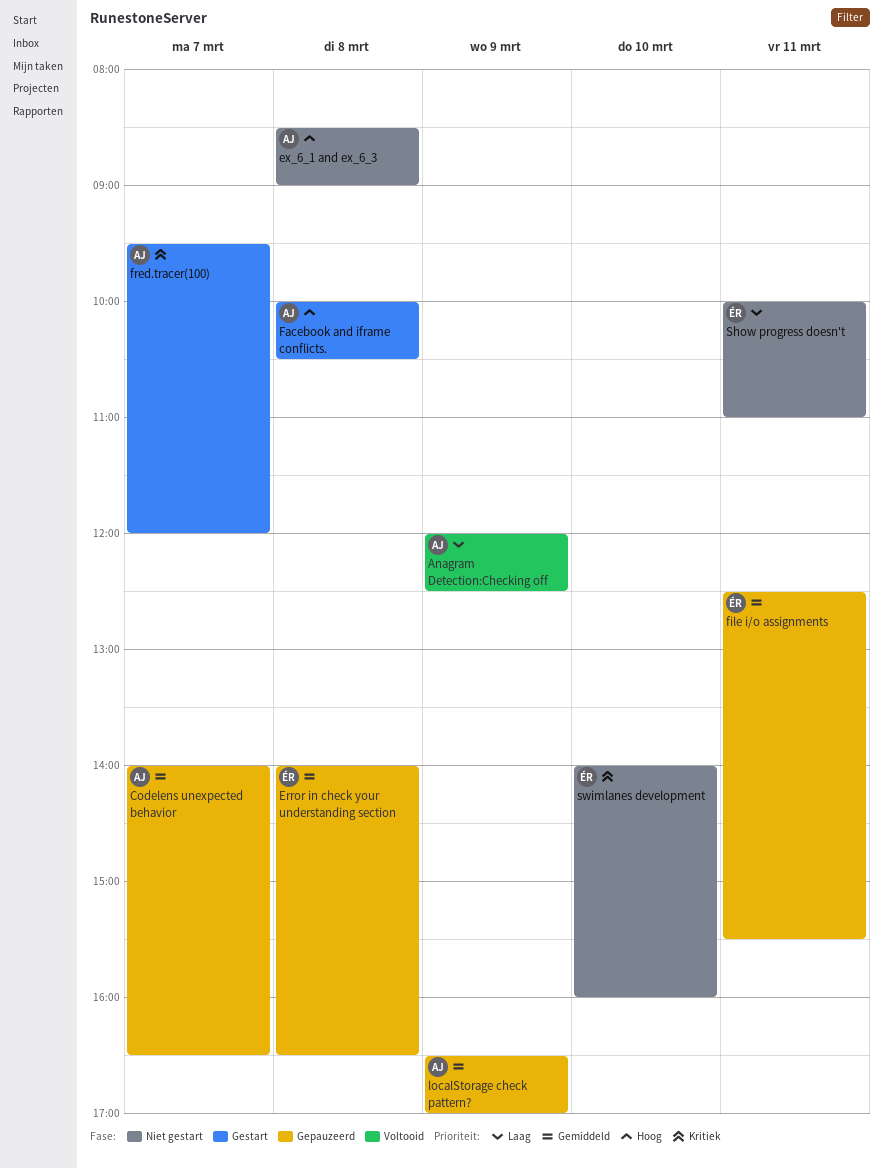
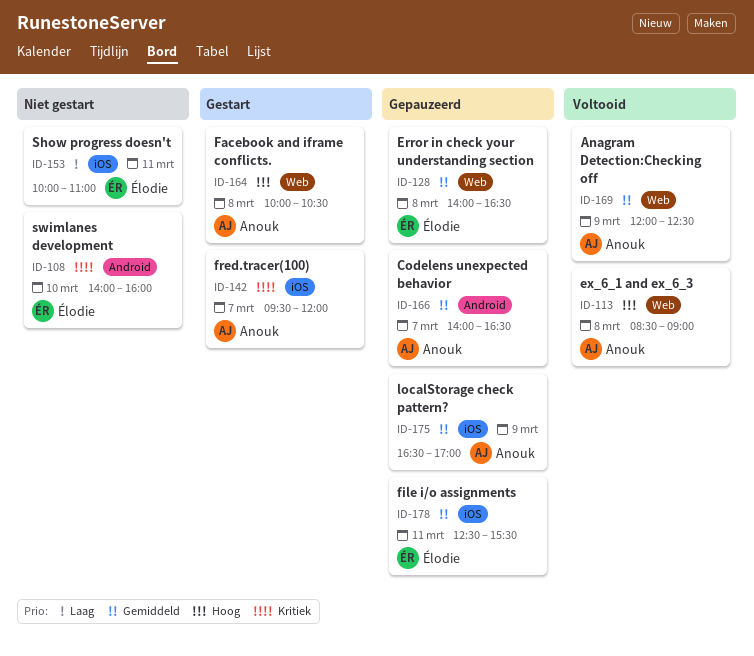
Anagram Detection:Checking off, priority: Laag -> Gemiddeld
ex_6_1 and ex_6_3, status: Niet gestart -> Voltooid

